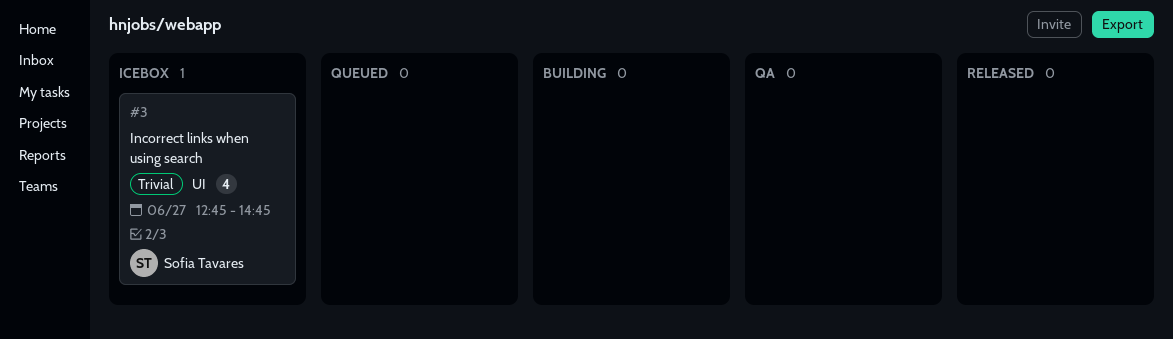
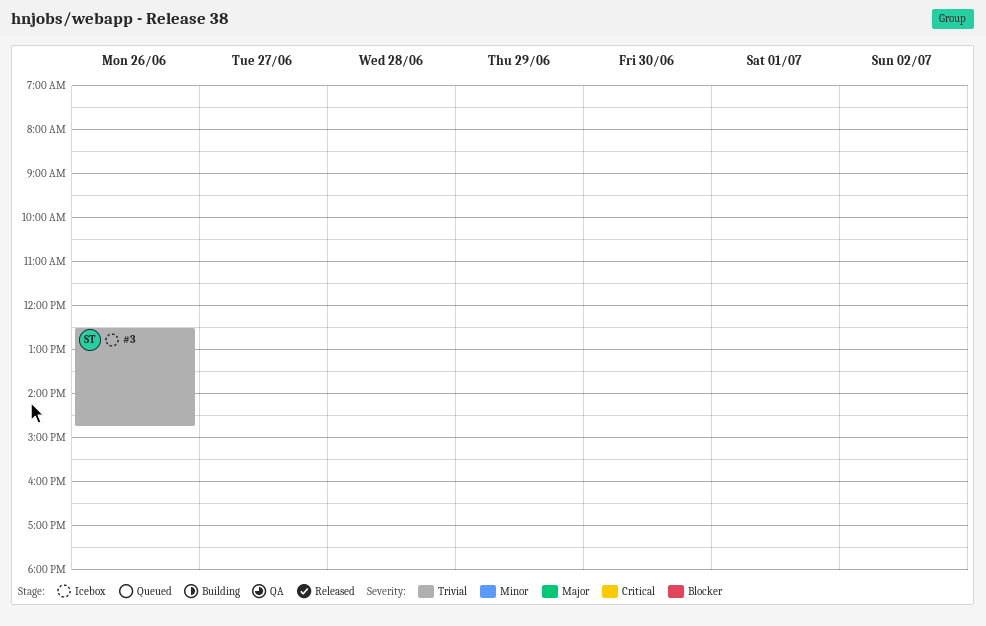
#3, day: Jun 27 -> Jun 26
#3, begins: 12:45 -> 12:30

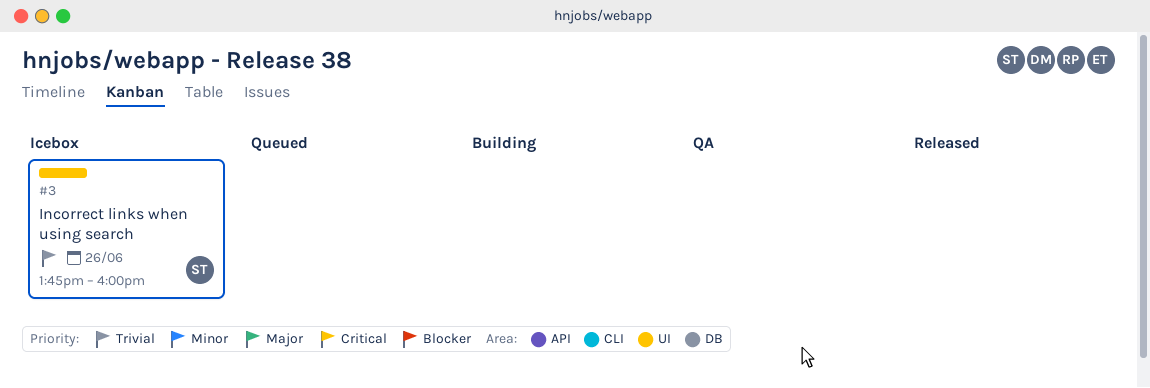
#3, begins: 12:30 -> 13:45
#3, ends: 14:45 -> 16:00

